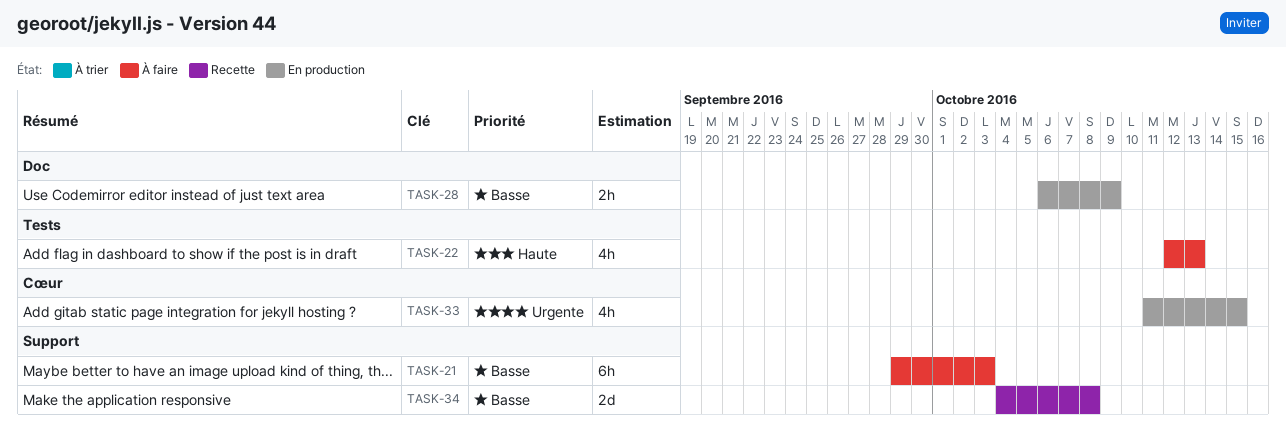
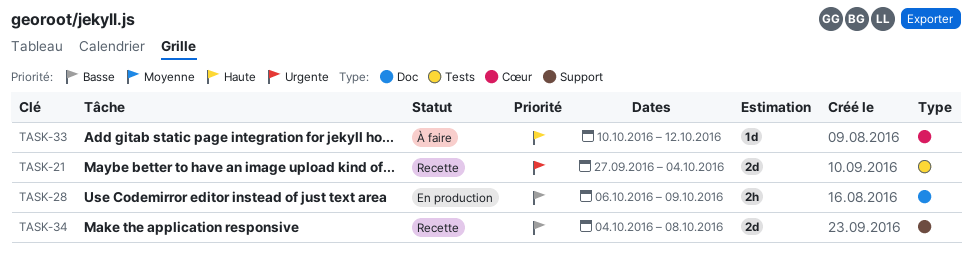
TASK-21, status: À faire -> Recette
TASK-21, priority: Basse -> Urgente
TASK-21, label: Support -> Tests
TASK-21, estimate: 6h -> 2d
TASK-21, start: Sep 29 -> Sep 27
TASK-21, due: Oct 3 -> Oct 4
TASK-22: present -> none
TASK-33, status: En production -> À faire
TASK-33, priority: Urgente -> Haute
TASK-33, estimate: 4h -> 1d
TASK-33, start: Oct 11 -> Oct 10
TASK-33, due: Oct 15 -> Oct 12

